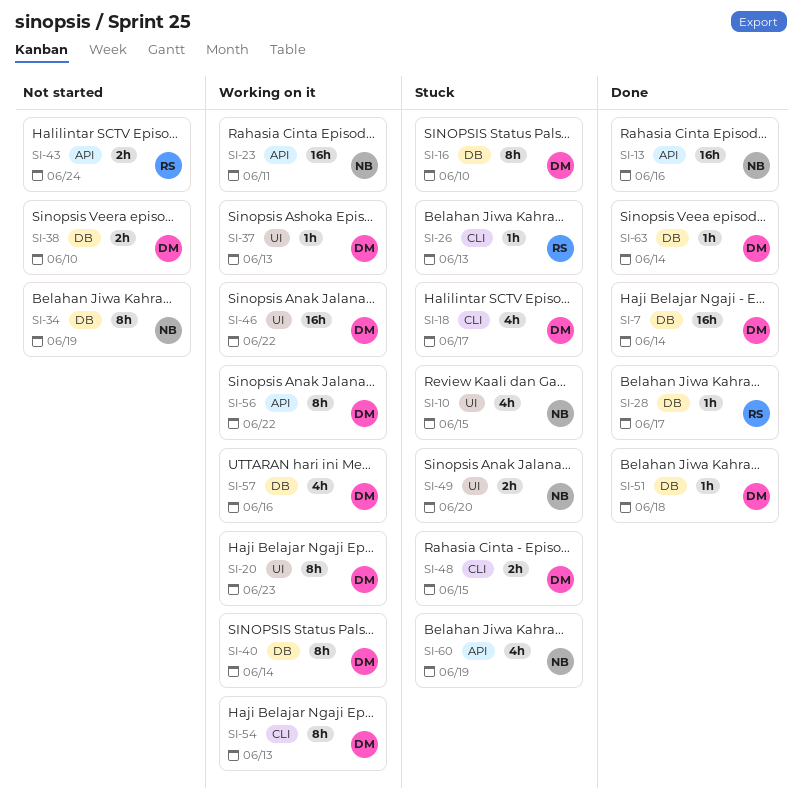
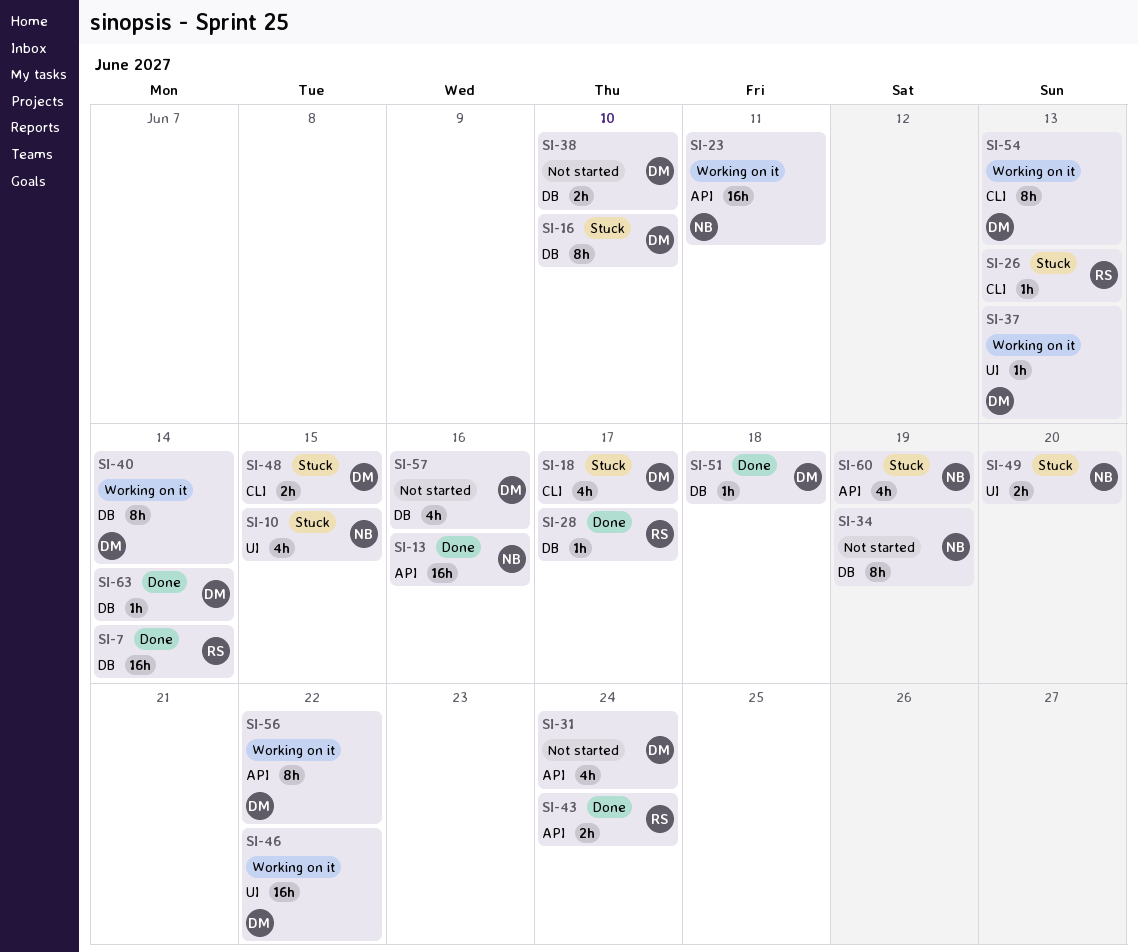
SI-7, owner: DM -> RS
SI-20: present -> none
SI-31: none -> present
SI-43, status: Not started -> Done
SI-57, status: Working on it -> Not started

